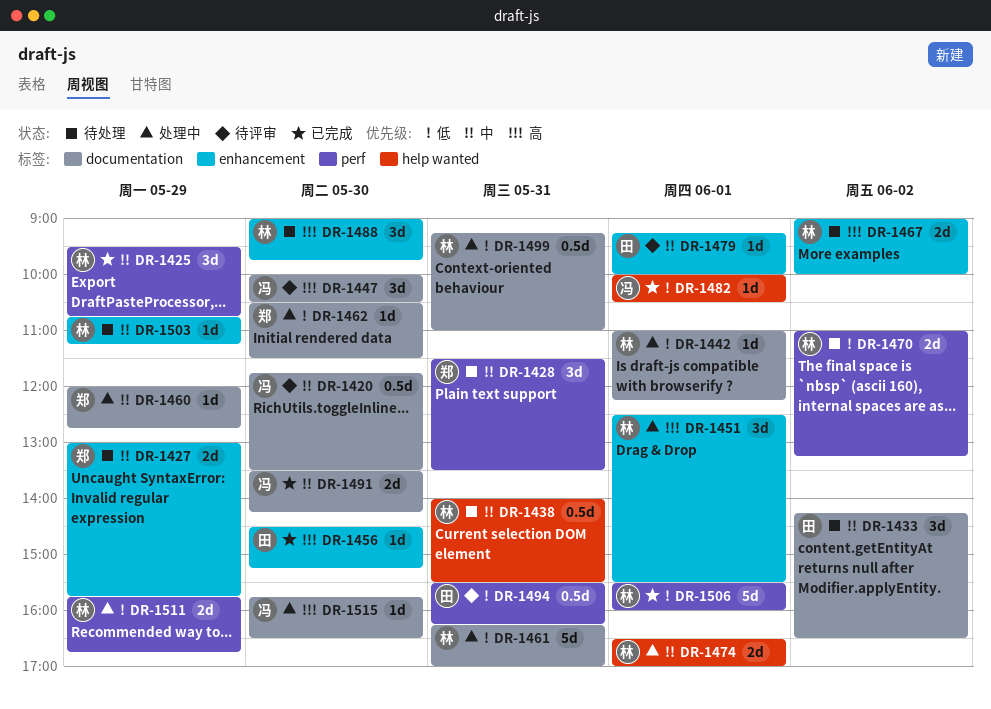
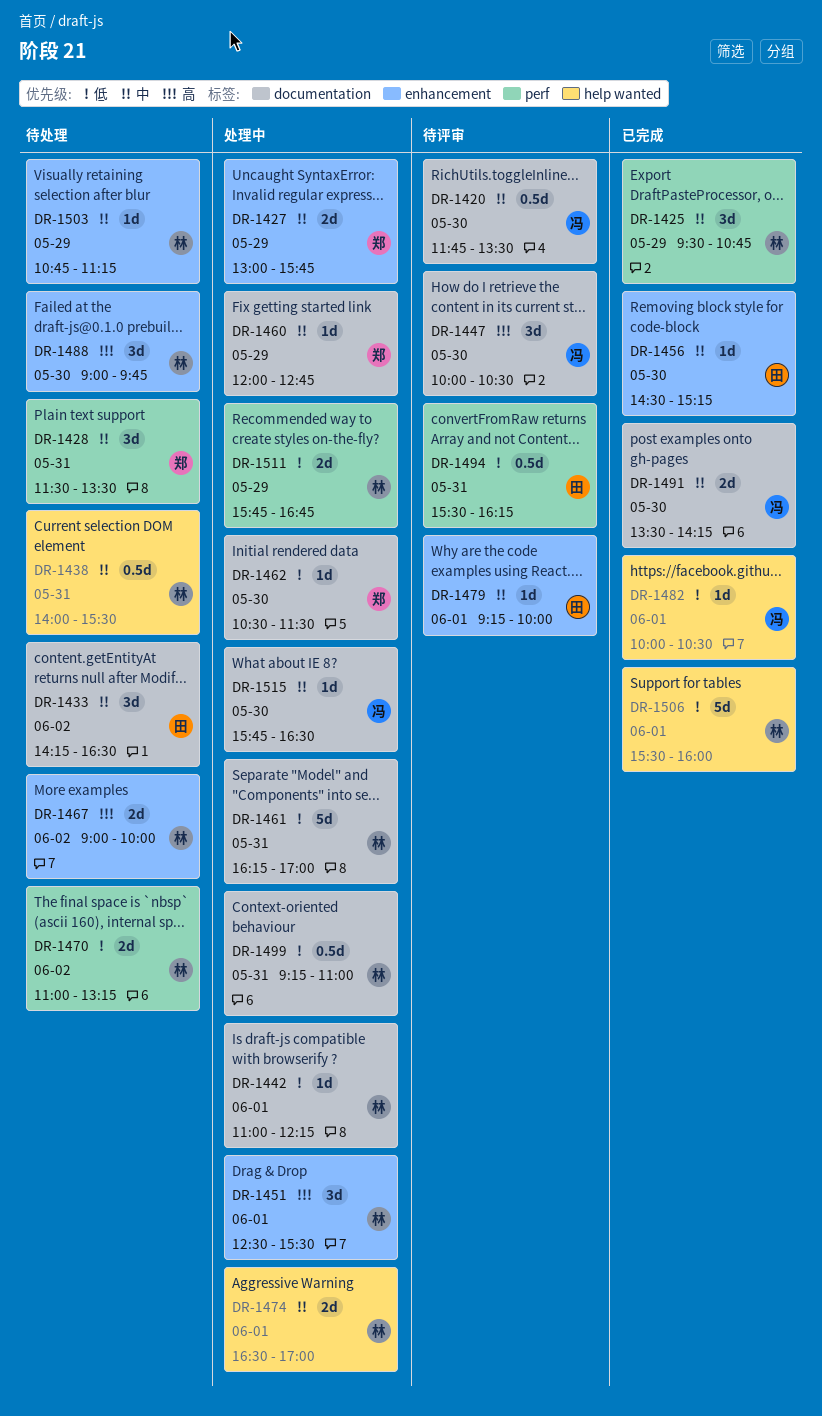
DR-1427, status: 待处理 -> 处理中
DR-1456, priority: 高 -> 中
DR-1506, label: perf -> help wanted
DR-1515, priority: 高 -> 中

